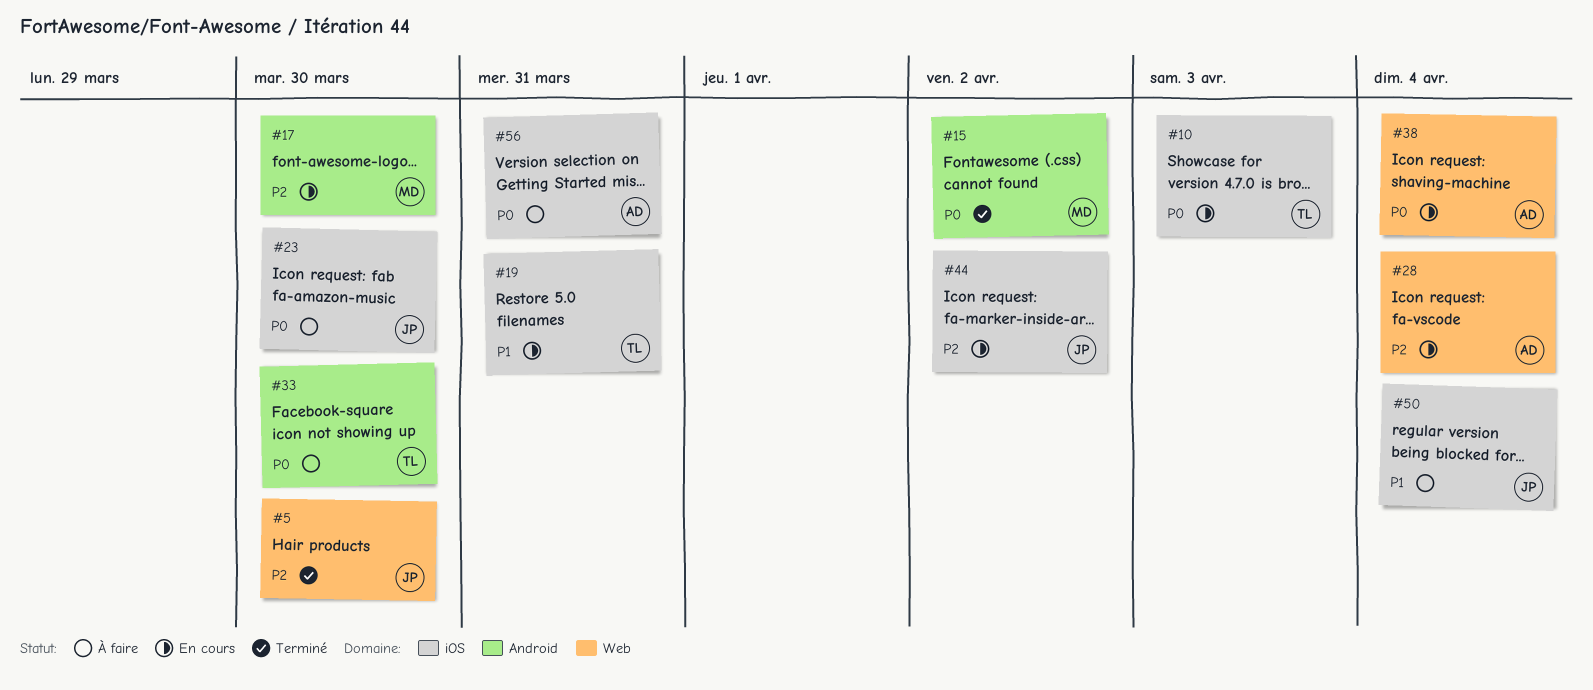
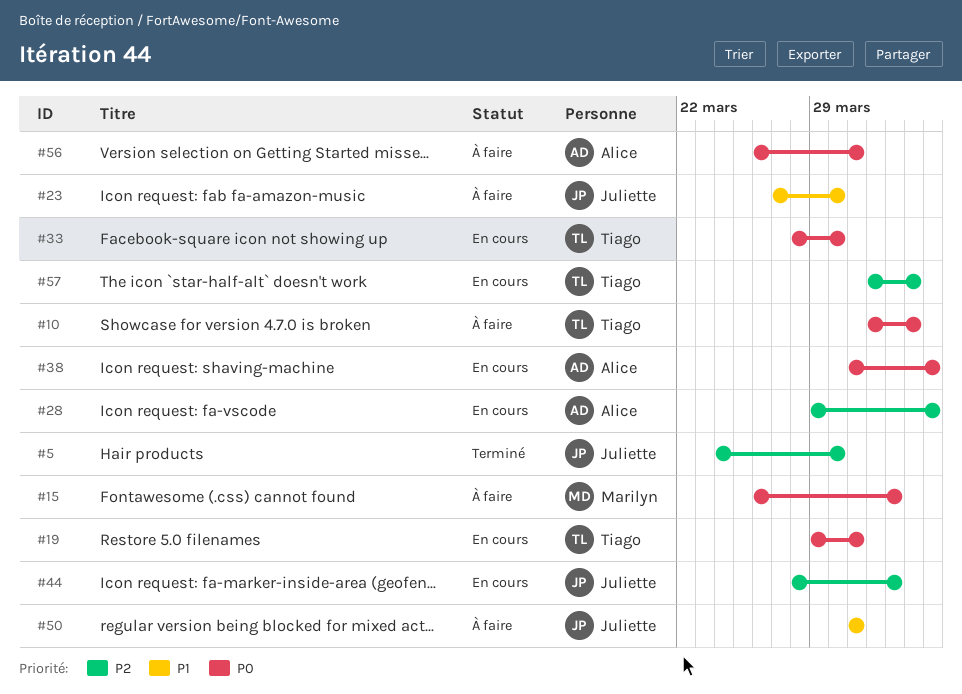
#10, status: En cours -> À faire
#15, status: Terminé -> À faire
#17: present -> none
#19, priority: P1 -> P0
#23, priority: P0 -> P1
#33, status: À faire -> En cours
#50, due: Apr 4 -> Mar 31
#57: none -> present

